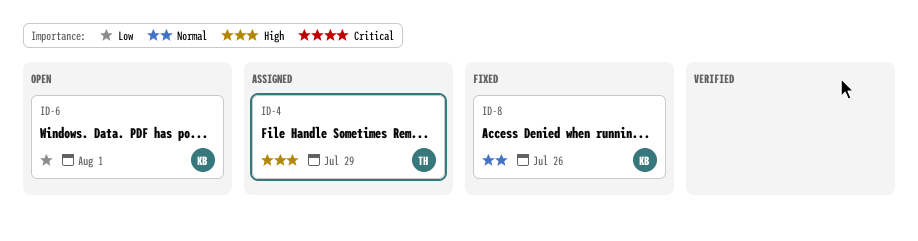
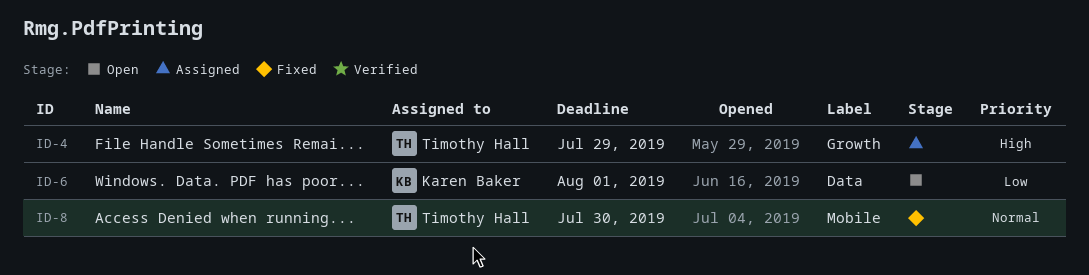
ID-8, owner: Karen Baker -> Timothy Hall
ID-8, due: Jul 26 -> Jul 30

